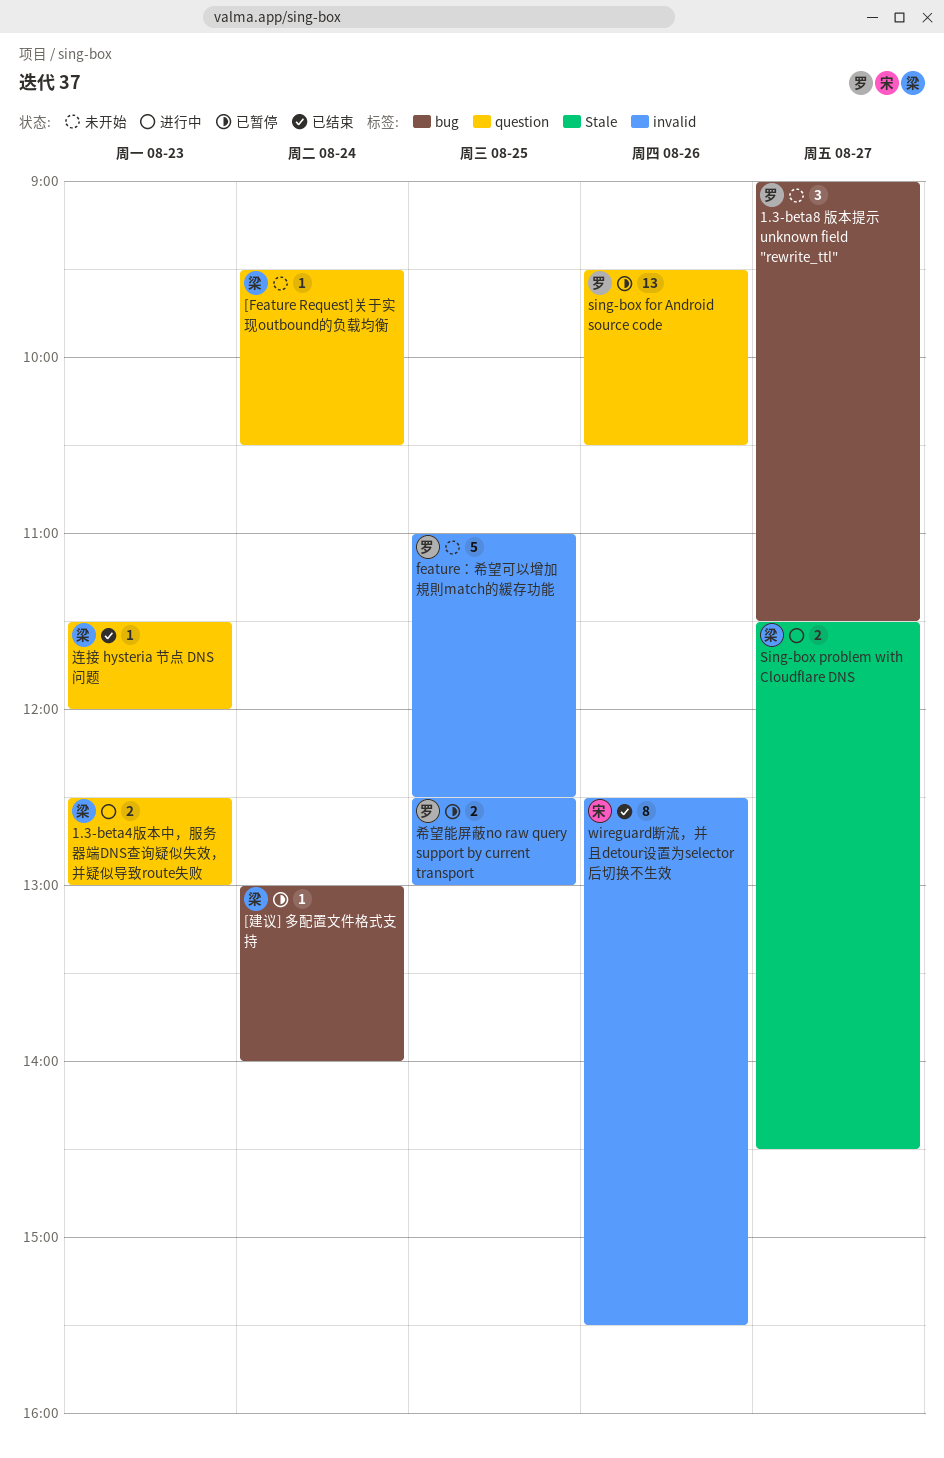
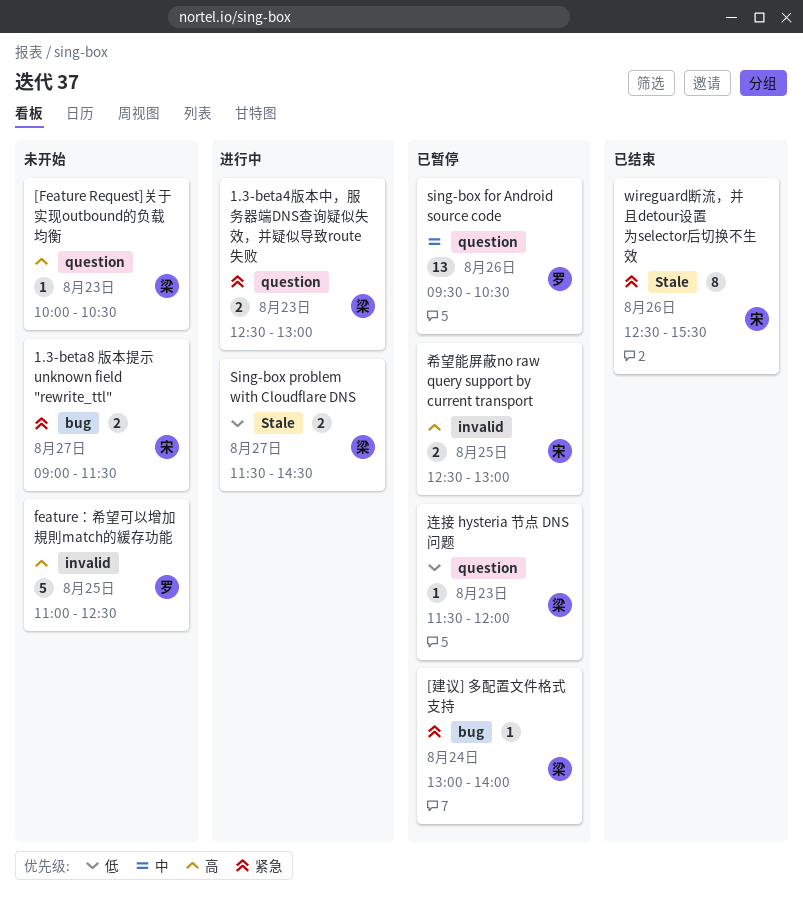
1.3-beta8 版本提示 unknown field "rewrite_ttl", owner: 罗 -> 宋
1.3-beta8 版本提示 unknown field "rewrite_ttl", estimate: 3 -> 2
[Feature Request]关于实现outbound的负载均衡, day: Aug 24 -> Aug 23
[Feature Request]关于实现outbound的负载均衡, begins: 09:30 -> 10:00
wireguard断流，并且detour设置为selector后切换不生效, label: invalid -> Stale
希望能屏蔽no raw query support by current transport, owner: 罗 -> 宋
连接 hysteria 节点 DNS 问题, status: 已结束 -> 已暂停

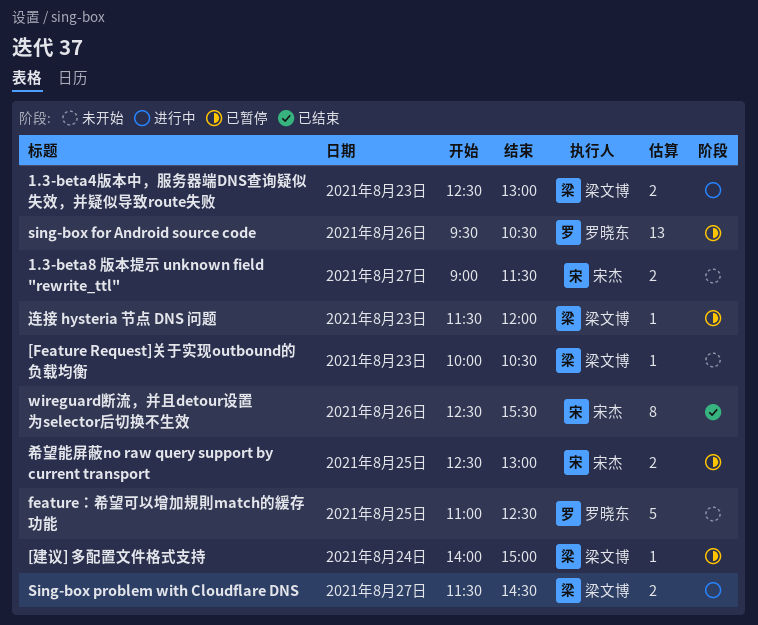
[建议] 多配置文件格式支持, begins: 13:00 -> 14:00
[建议] 多配置文件格式支持, ends: 14:00 -> 15:00

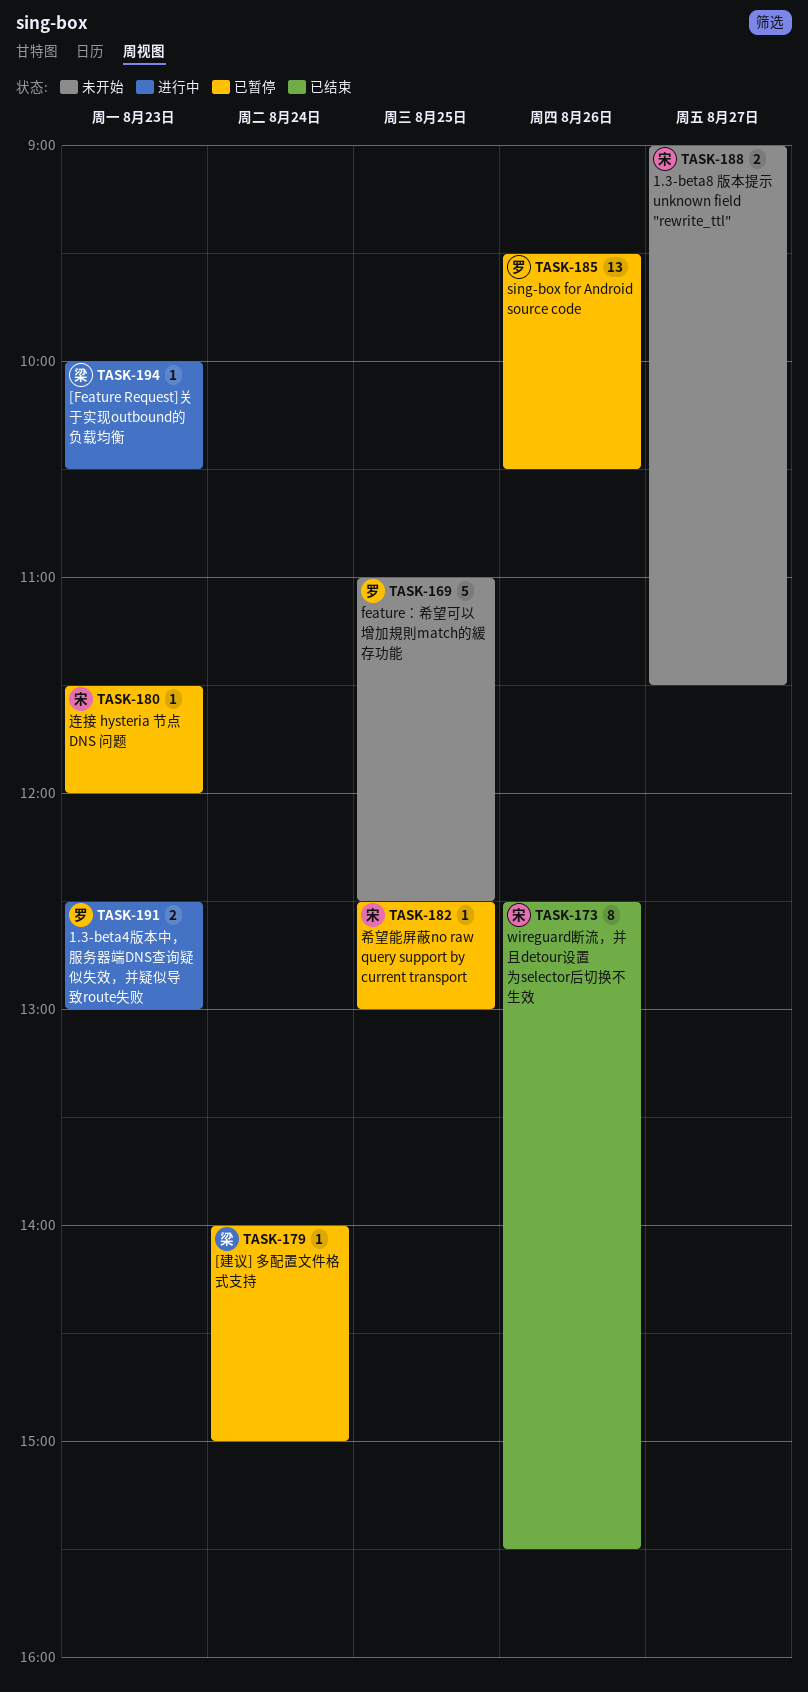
1.3-beta4版本中，服务器端DNS查询疑似失效，并疑似导致route失败, owner: 梁文博 -> 罗晓东
[Feature Request]关于实现outbound的负载均衡, status: 未开始 -> 进行中
Sing-box problem with Cloudflare DNS: present -> none
希望能屏蔽no raw query support by current transport, estimate: 2 -> 1
连接 hysteria 节点 DNS 问题, owner: 梁文博 -> 宋杰

